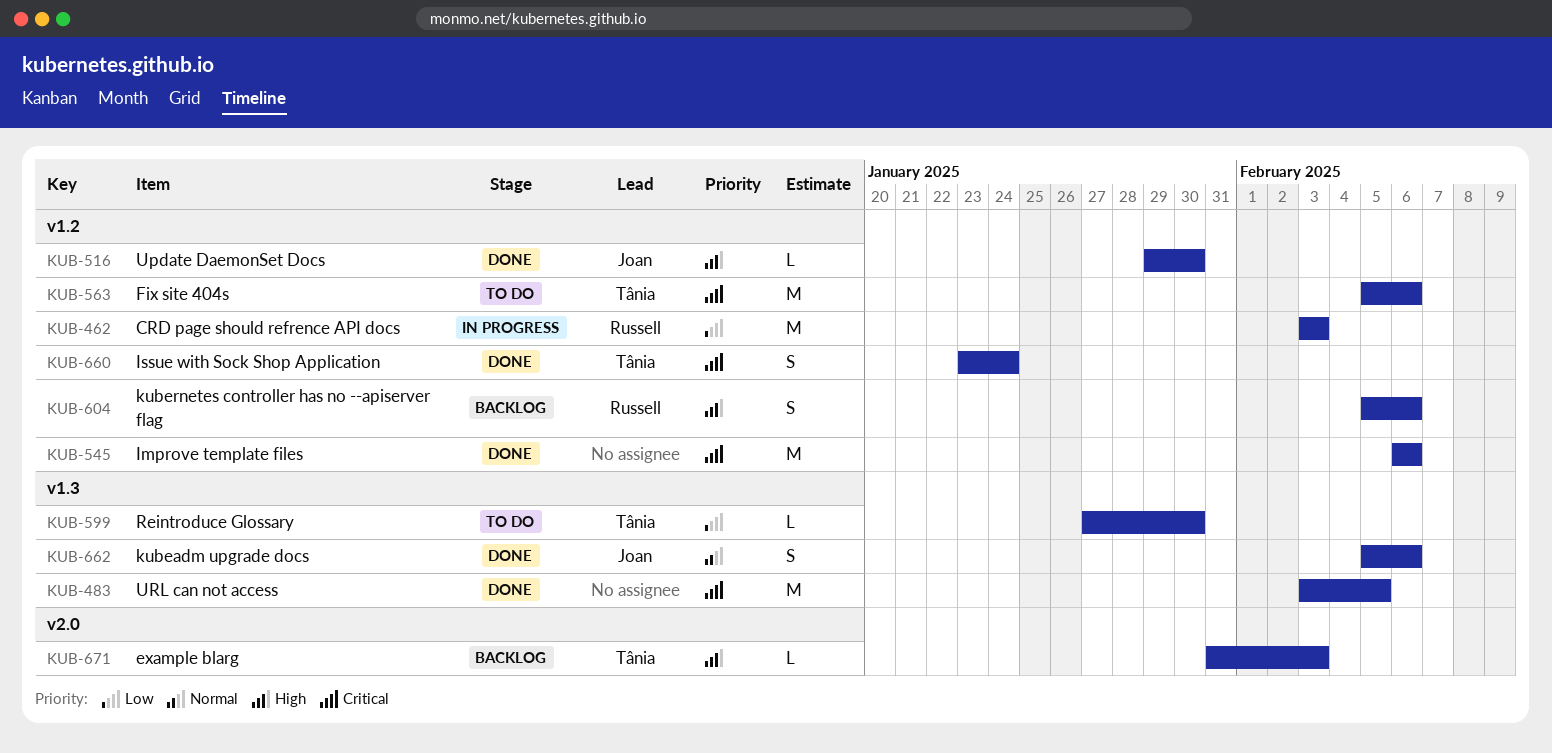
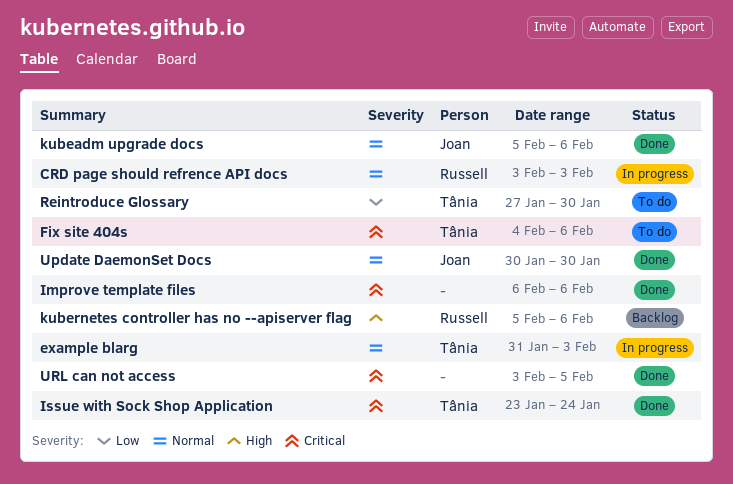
CRD page should refrence API docs, priority: Low -> Normal
example blarg, status: Backlog -> In progress
example blarg, priority: High -> Normal
Fix site 404s, start: Feb 5 -> Feb 4
Update DaemonSet Docs, priority: High -> Normal
Update DaemonSet Docs, start: Jan 29 -> Jan 30

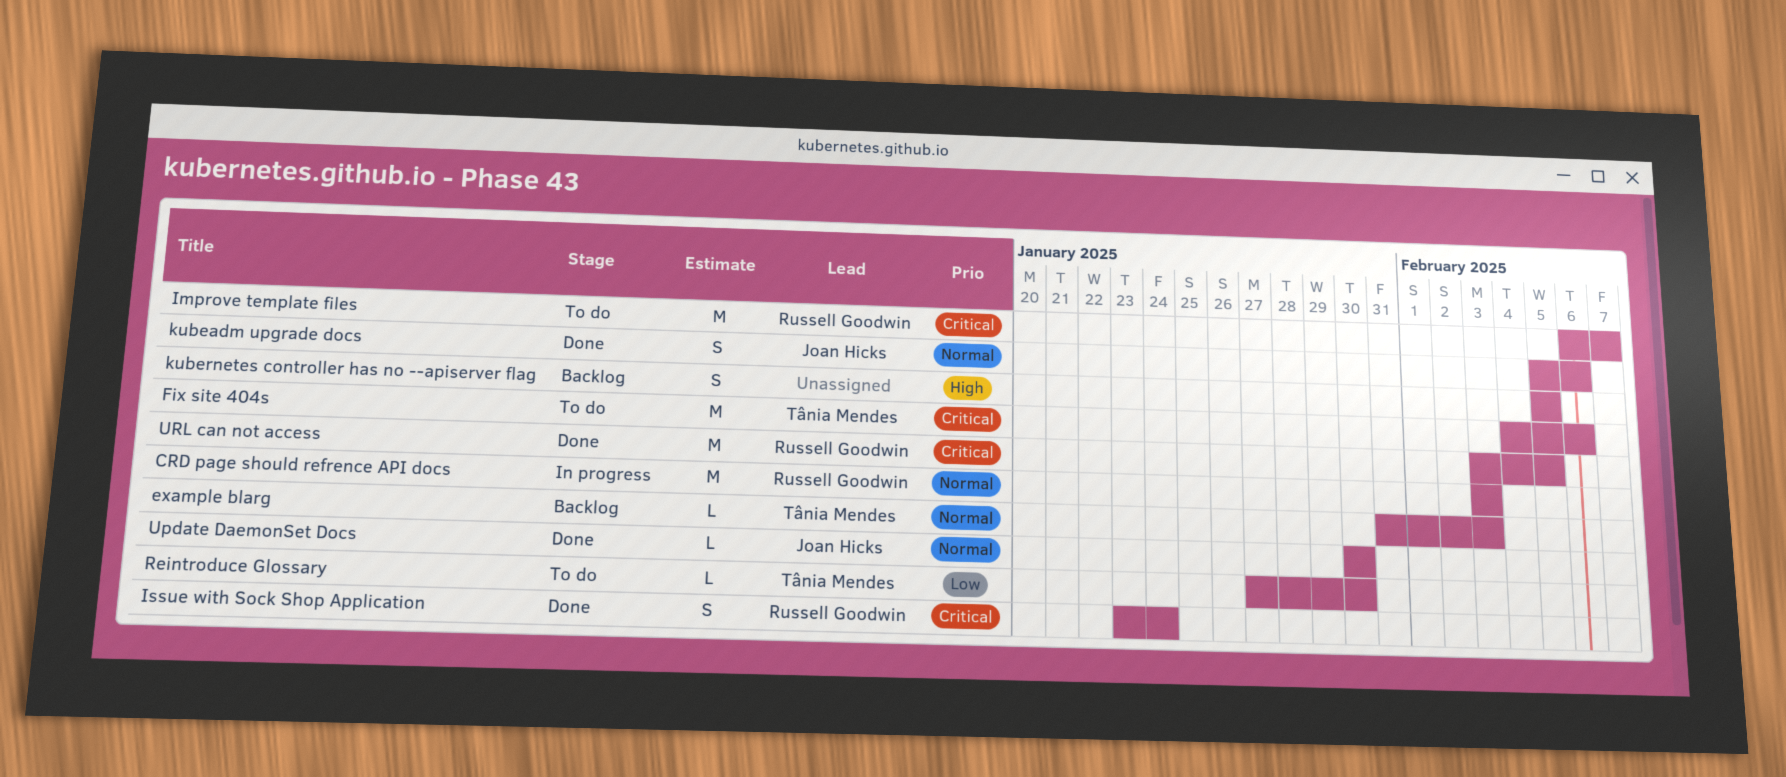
example blarg, status: In progress -> Backlog
Improve template files, status: Done -> To do
Improve template files, owner: none -> Russell Goodwin
Improve template files, due: Feb 6 -> Feb 7
Issue with Sock Shop Application, owner: Tânia Mendes -> Russell Goodwin
kubernetes controller has no --apiserver flag, owner: Russell Goodwin -> none
kubernetes controller has no --apiserver flag, due: Feb 6 -> Feb 5
URL can not access, owner: none -> Russell Goodwin

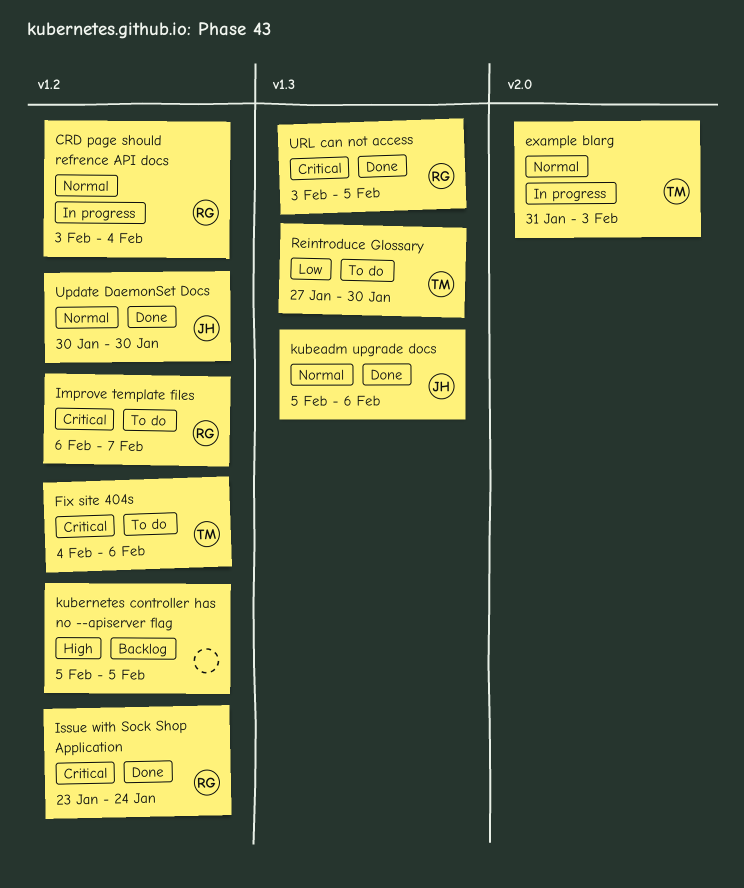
CRD page should refrence API docs, due: Feb 3 -> Feb 4
example blarg, status: Backlog -> In progress

